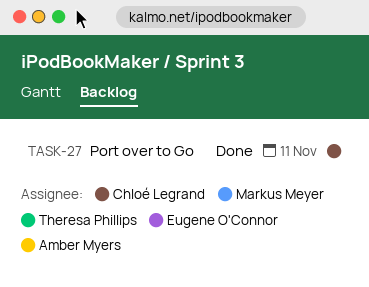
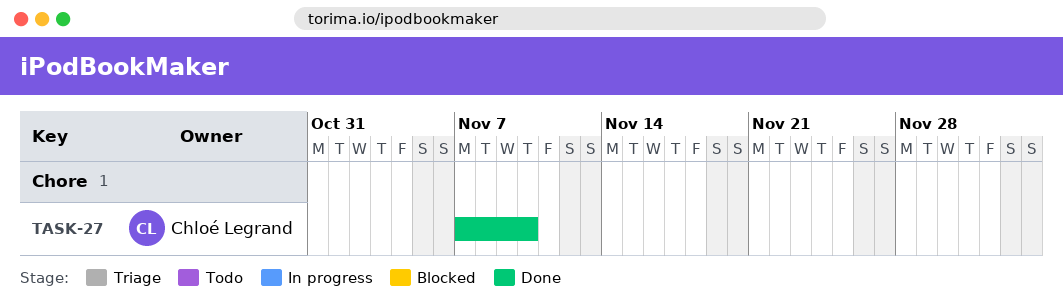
TASK-27, due: Nov 11 -> Nov 10

